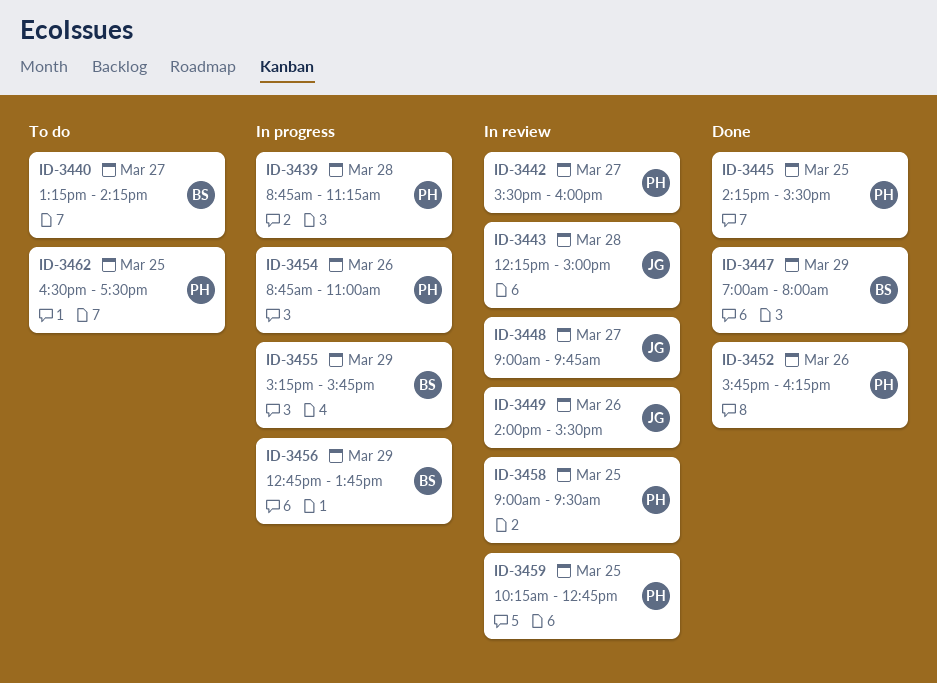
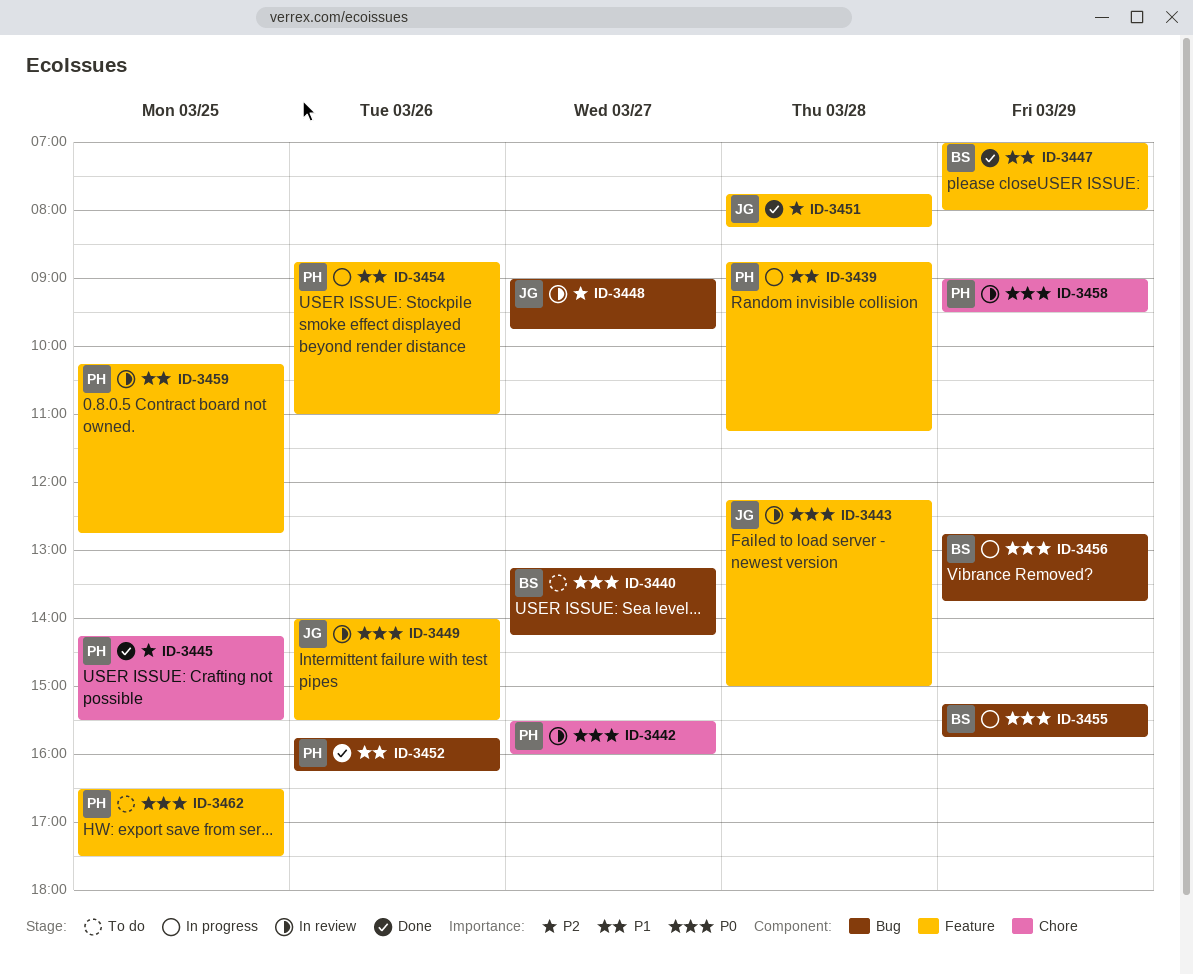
ID-3451: none -> present
ID-3458, day: Mar 25 -> Mar 29

